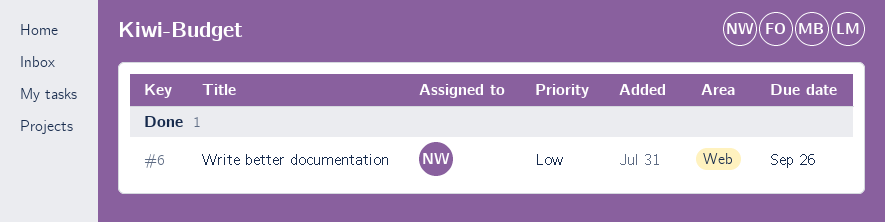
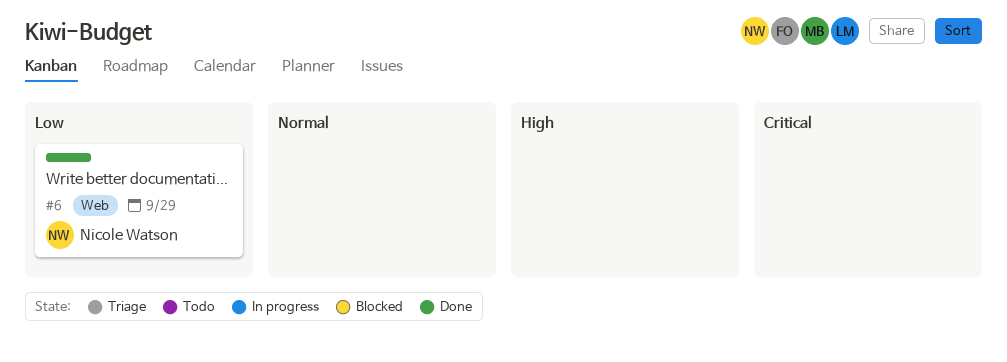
#6, due: Sep 26 -> Sep 29

